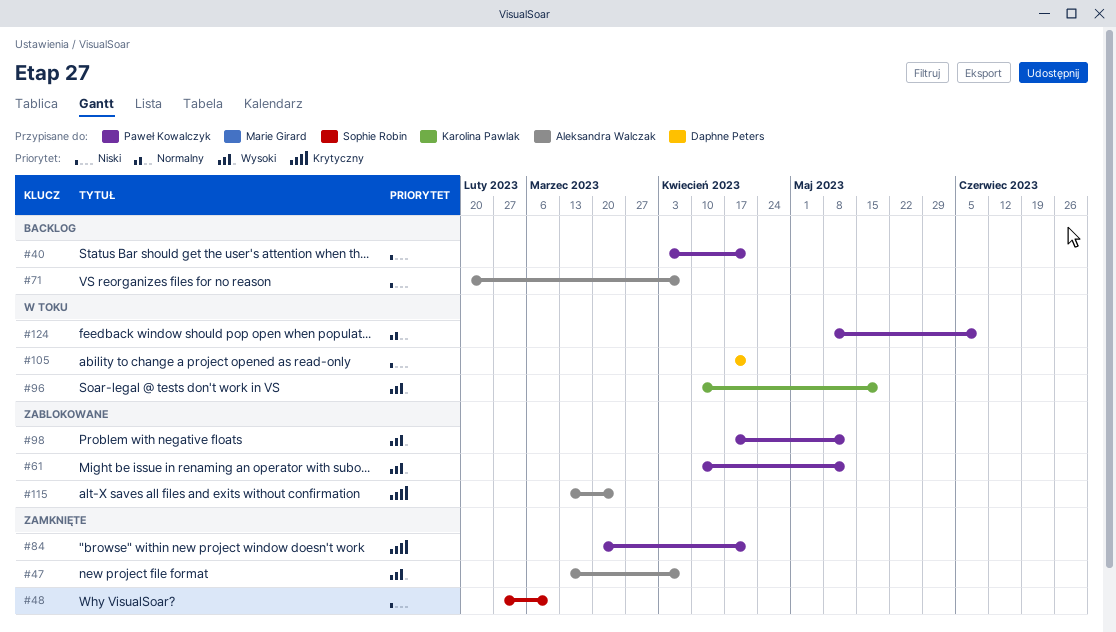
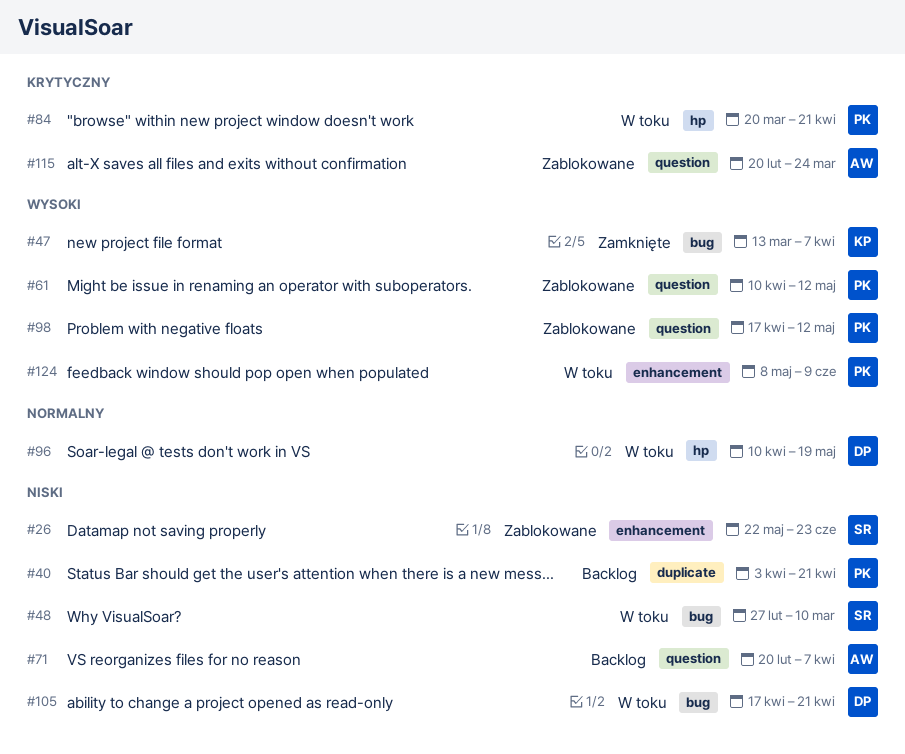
#26: none -> present
#47, owner: Aleksandra Walczak -> Karolina Pawlak
#48, status: Zamknięte -> W toku
#84, status: Zamknięte -> W toku
#96, owner: Karolina Pawlak -> Daphne Peters
#96, priority: Wysoki -> Normalny
#115, start: Mar 13 -> Feb 20
#124, priority: Normalny -> Wysoki

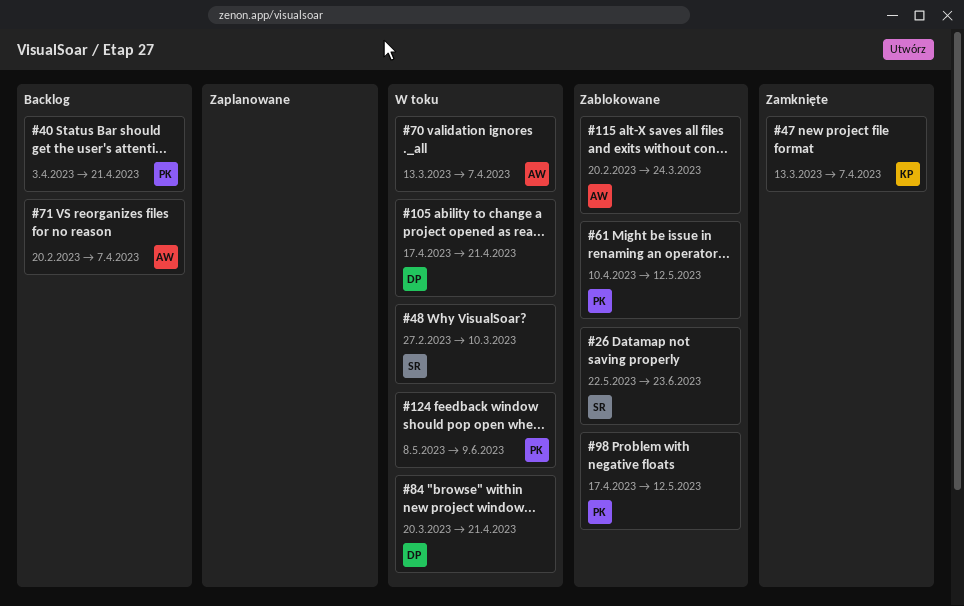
#70: none -> present
#84, owner: PK -> DP
#96: present -> none

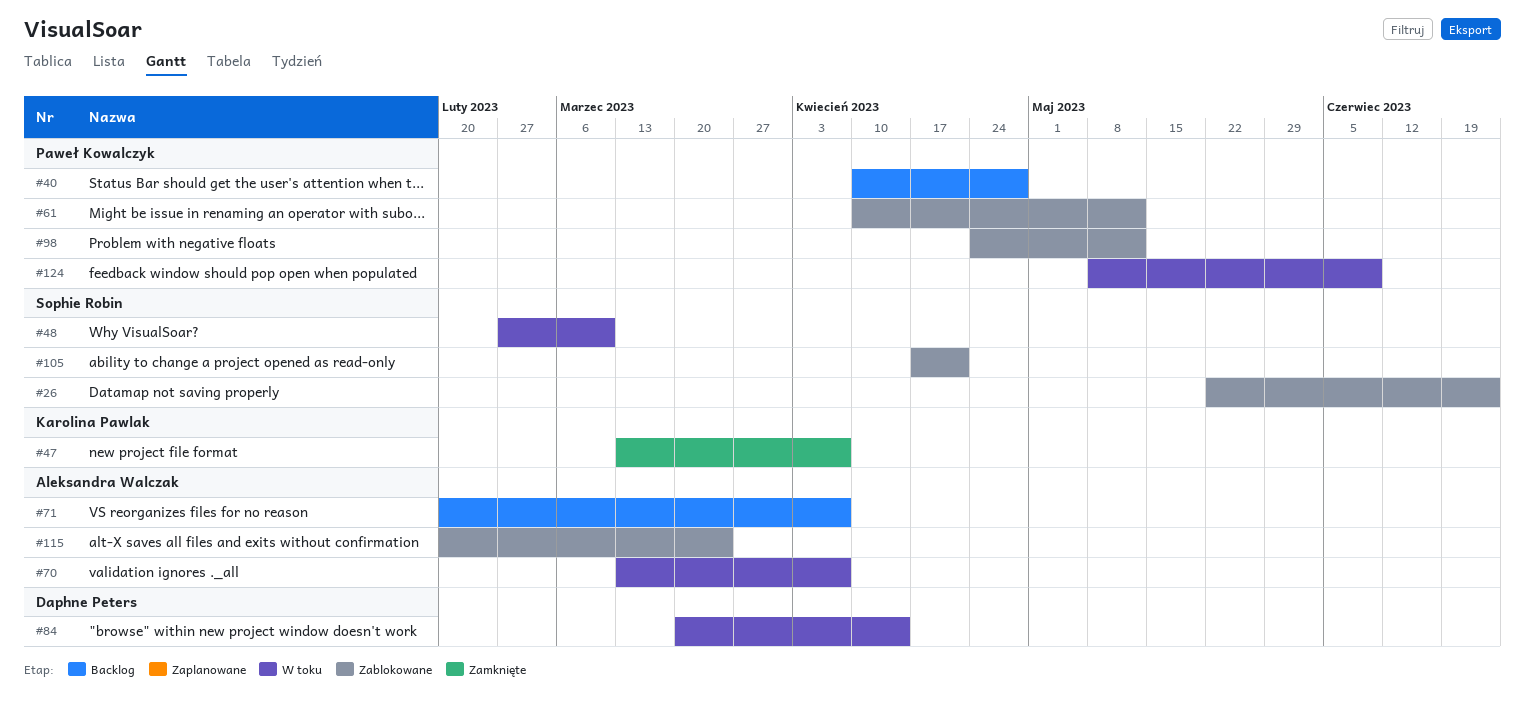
#40, start: Apr 3 -> Apr 10
#40, due: Apr 21 -> Apr 28
#84, due: Apr 21 -> Apr 14
#98, start: Apr 17 -> Apr 24
#105, status: W toku -> Zablokowane
#105, owner: Daphne Peters -> Sophie Robin

